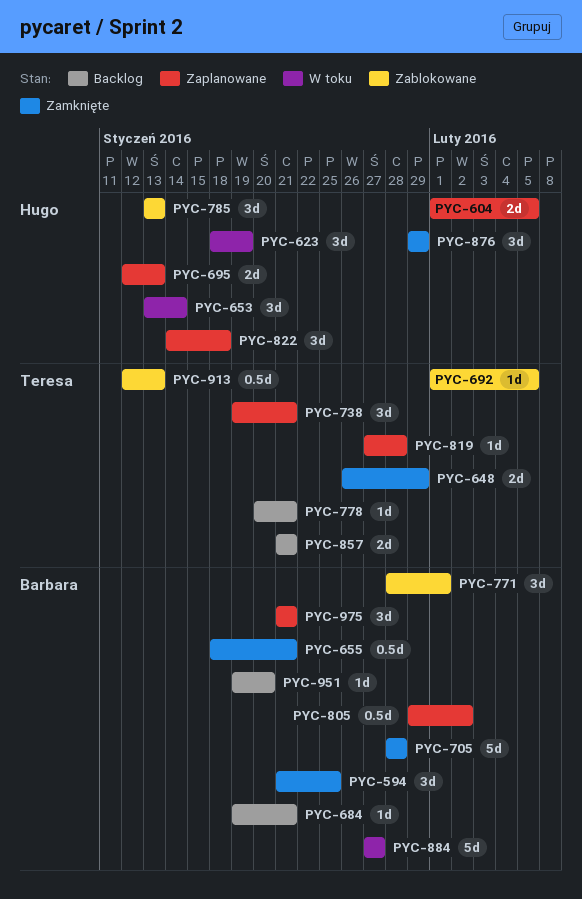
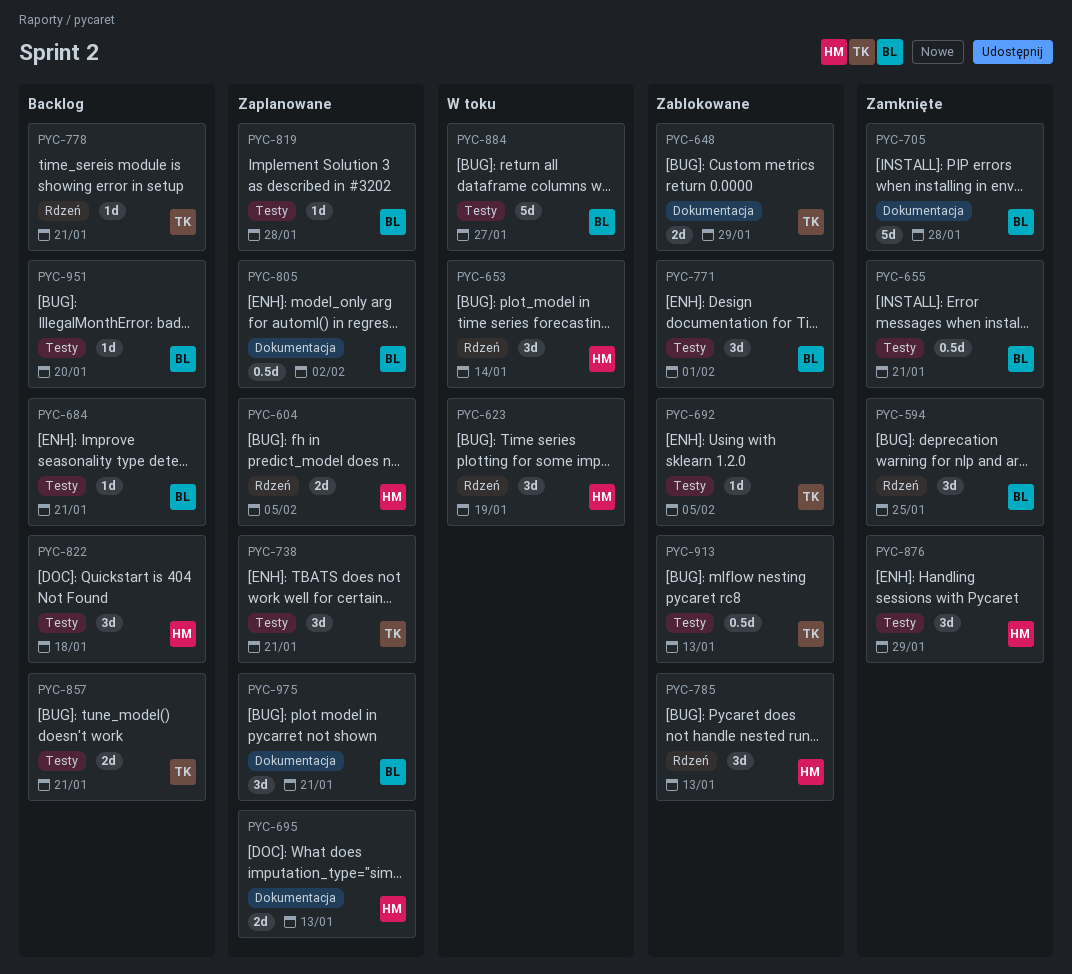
PYC-648, status: Zamknięte -> Zablokowane
PYC-819, owner: Teresa -> Barbara
PYC-822, status: Zaplanowane -> Backlog

